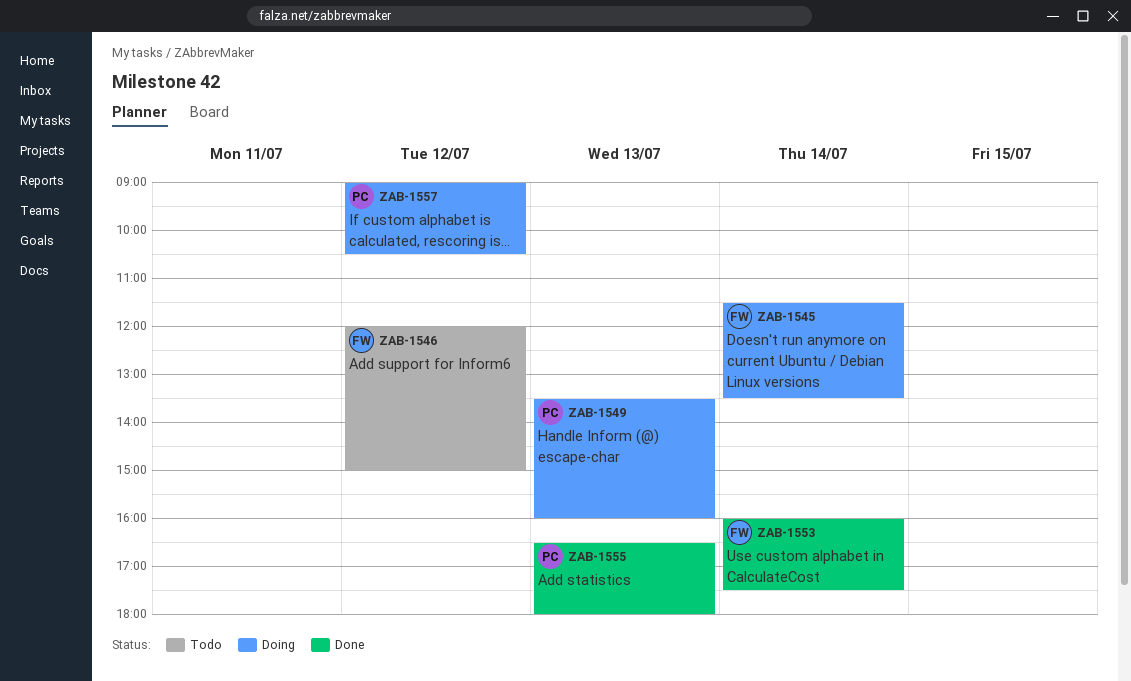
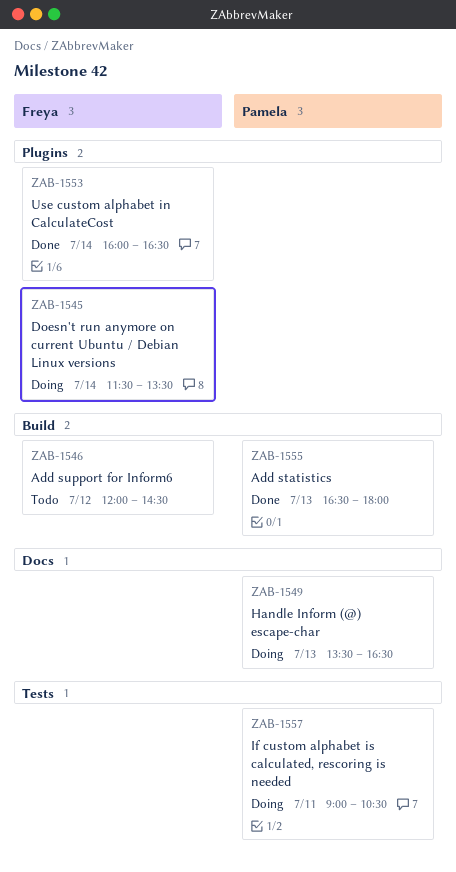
ZAB-1546, ends: 15:00 -> 14:30
ZAB-1549, ends: 16:00 -> 16:30
ZAB-1553, ends: 17:30 -> 16:30
ZAB-1557, day: Jul 12 -> Jul 11

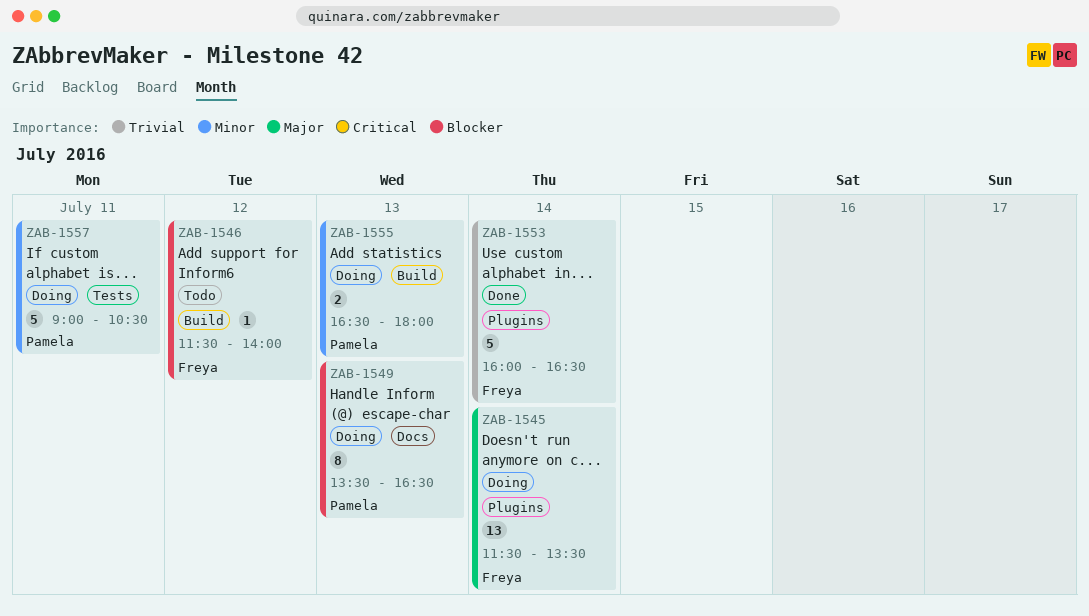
ZAB-1546, begins: 12:00 -> 11:30
ZAB-1546, ends: 14:30 -> 14:00
ZAB-1555, status: Done -> Doing

